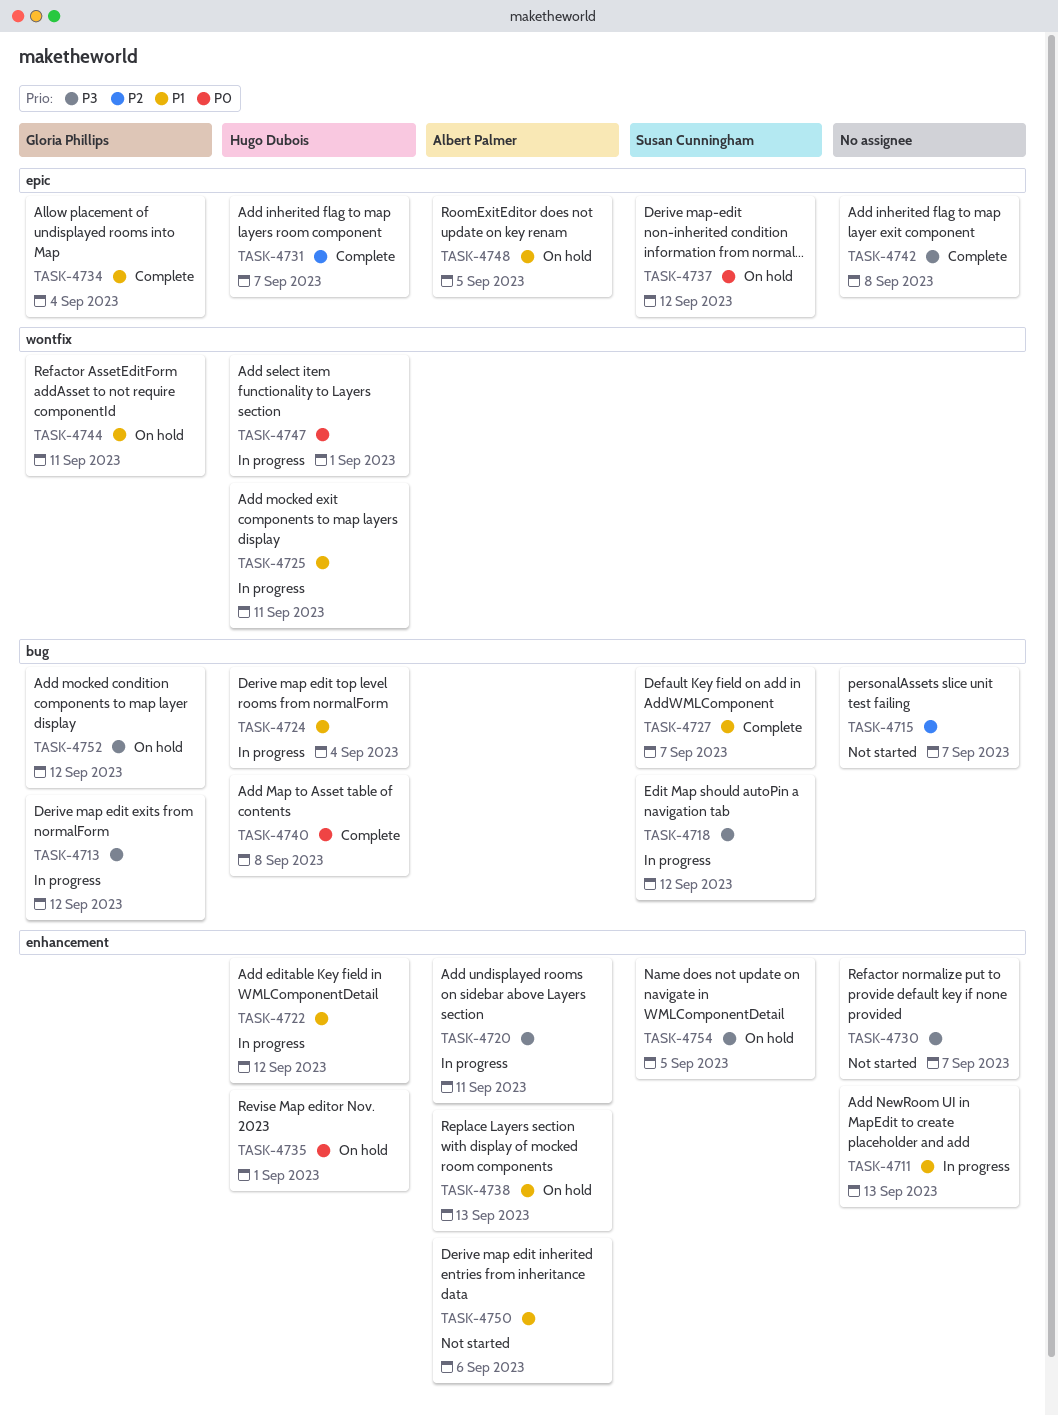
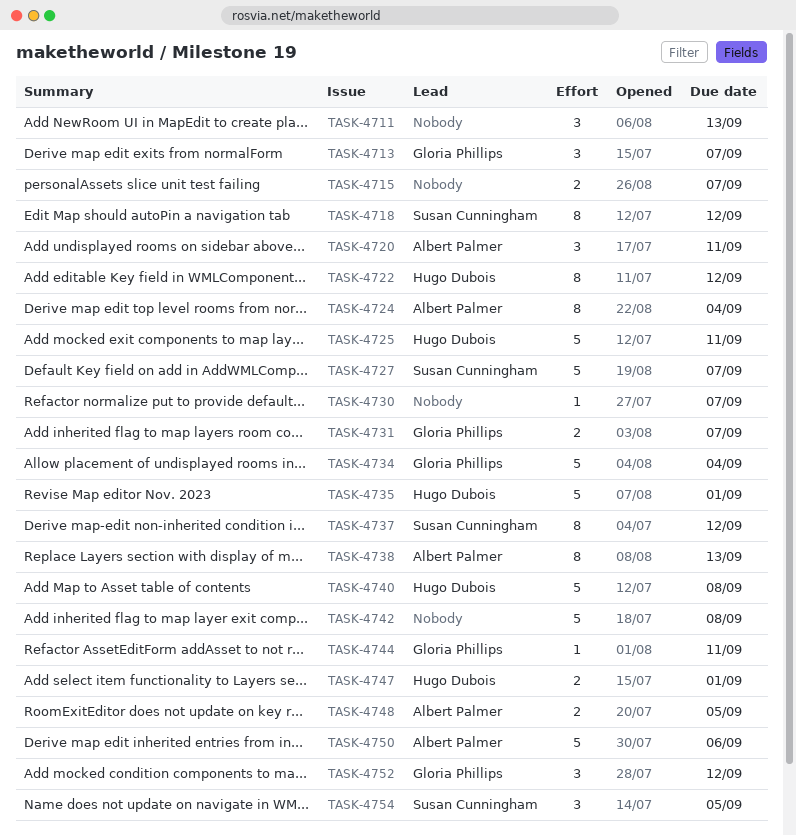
TASK-4713, due: Sep 12 -> Sep 7
TASK-4724, owner: Hugo Dubois -> Albert Palmer
TASK-4731, owner: Hugo Dubois -> Gloria Phillips

